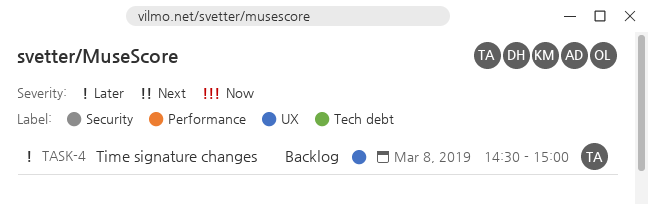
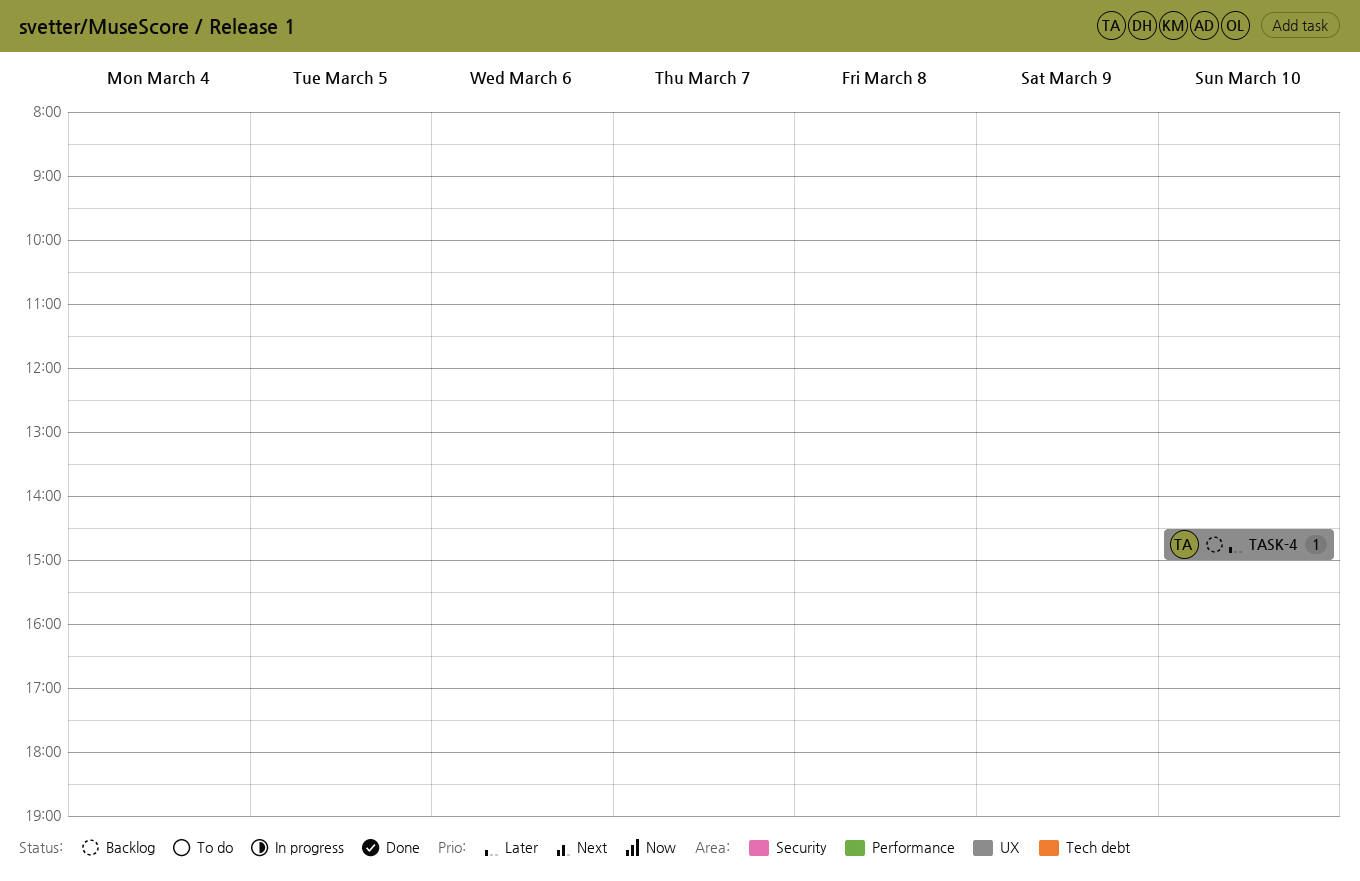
TASK-4, day: Mar 8 -> Mar 10

